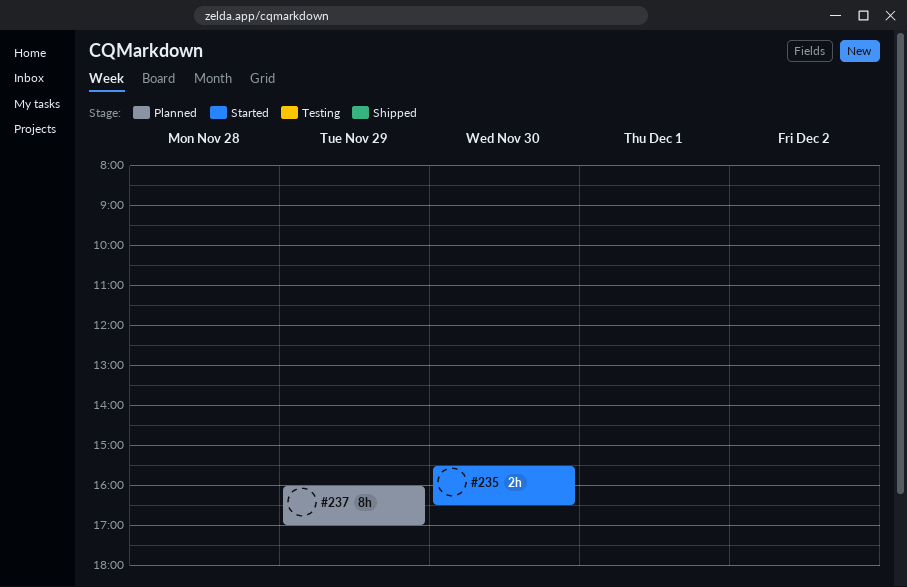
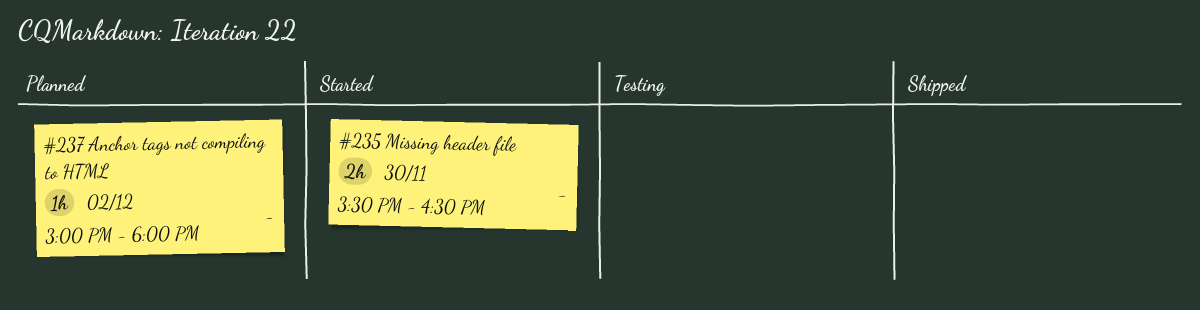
#237, estimate: 8h -> 1h
#237, day: Nov 29 -> Dec 2
#237, begins: 16:00 -> 15:00
#237, ends: 17:00 -> 18:00

